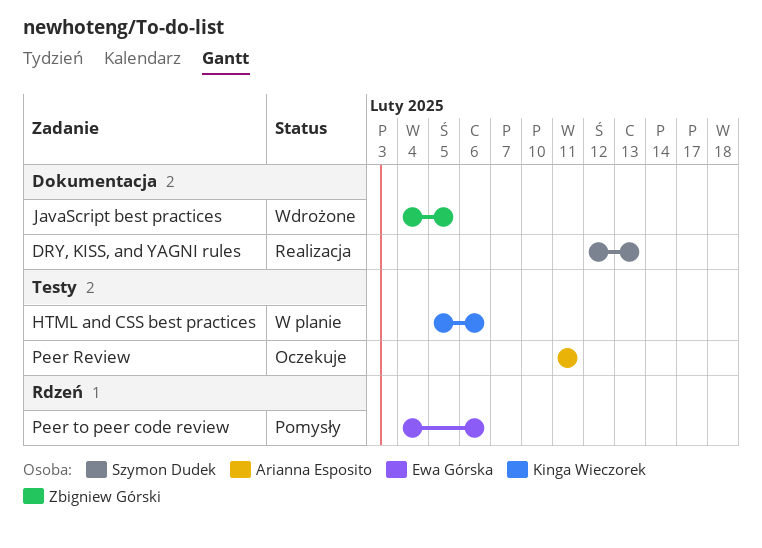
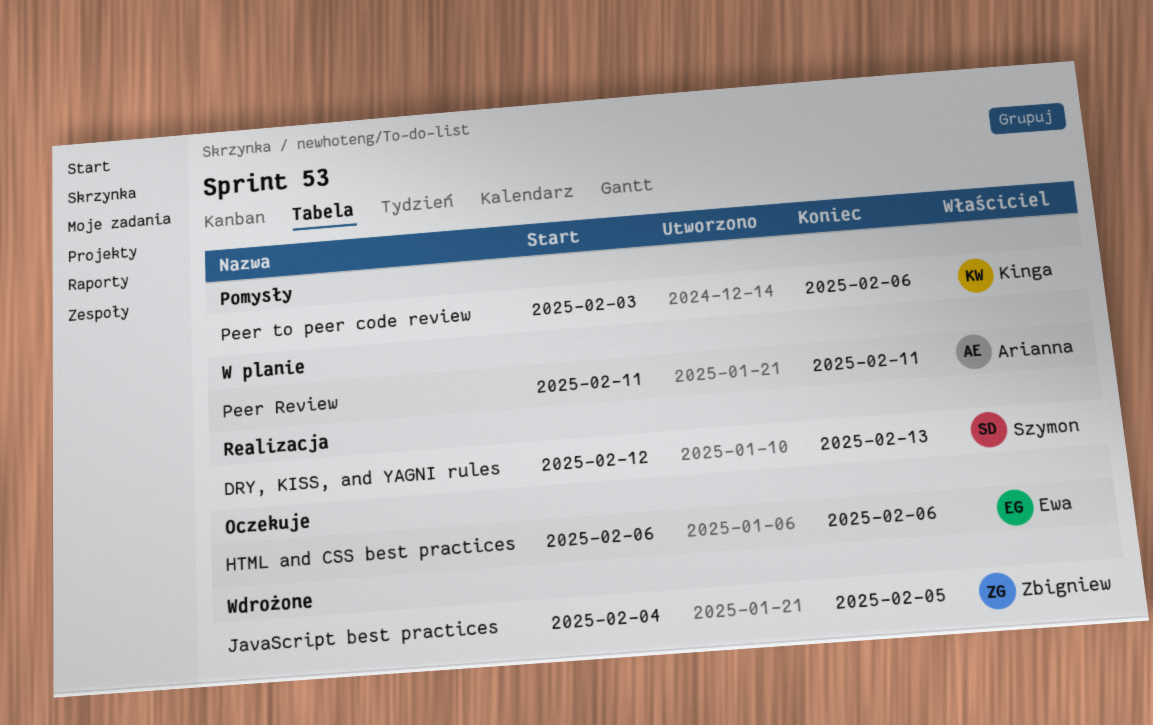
HTML and CSS best practices, status: W planie -> Oczekuje
HTML and CSS best practices, owner: Kinga Wieczorek -> Ewa Górska
HTML and CSS best practices, start: Feb 5 -> Feb 6
Peer Review, status: Oczekuje -> W planie
Peer to peer code review, owner: Ewa Górska -> Kinga Wieczorek
Peer to peer code review, start: Feb 4 -> Feb 3

